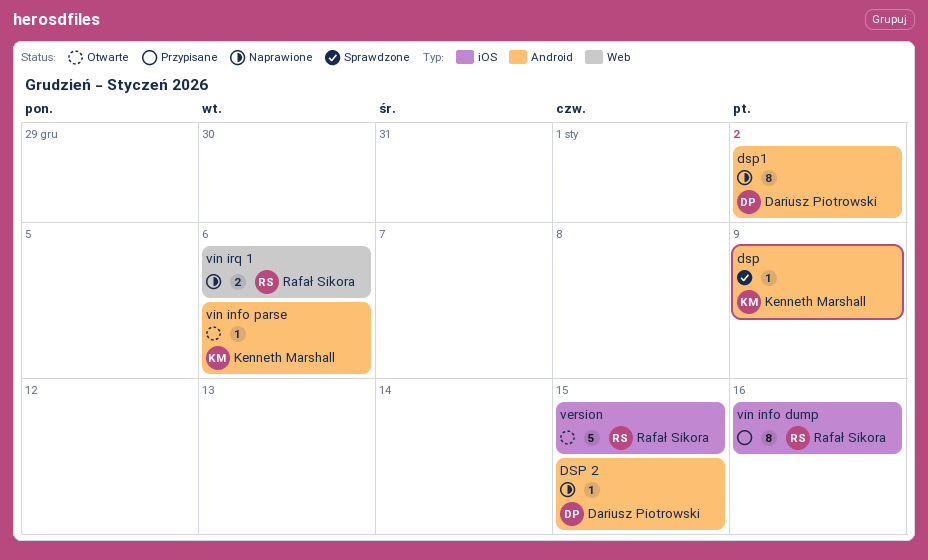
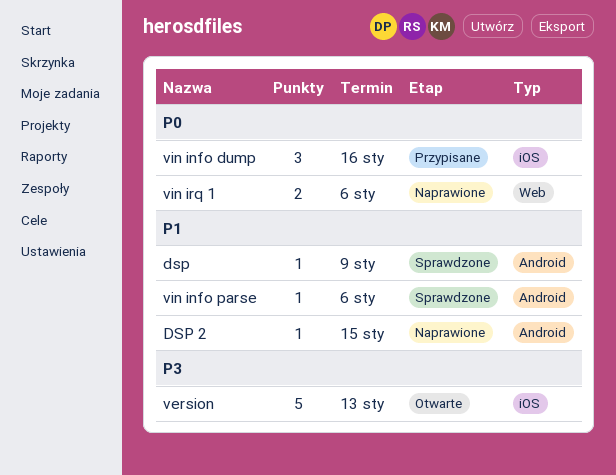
dsp1: present -> none
version, due: Jan 15 -> Jan 13
vin info dump, estimate: 8 -> 3
vin info parse, status: Otwarte -> Sprawdzone

